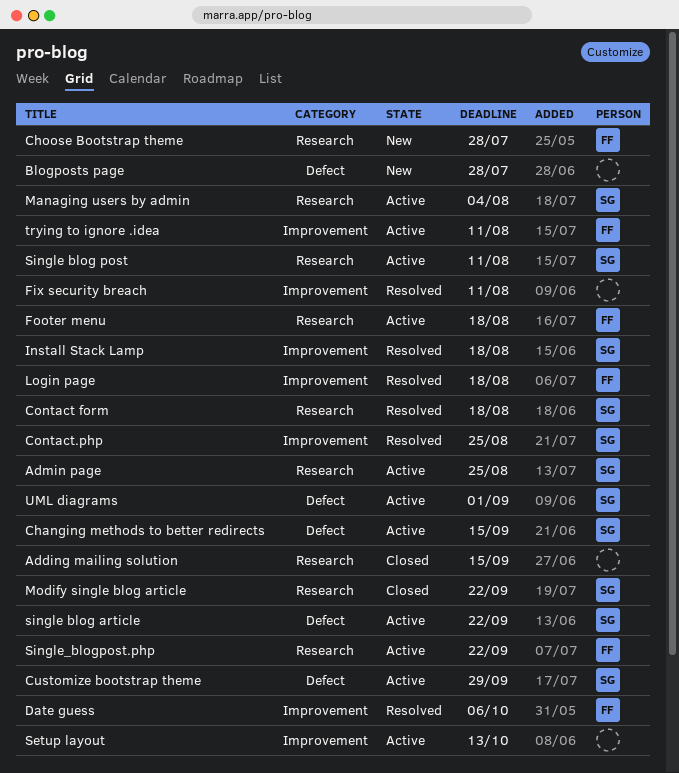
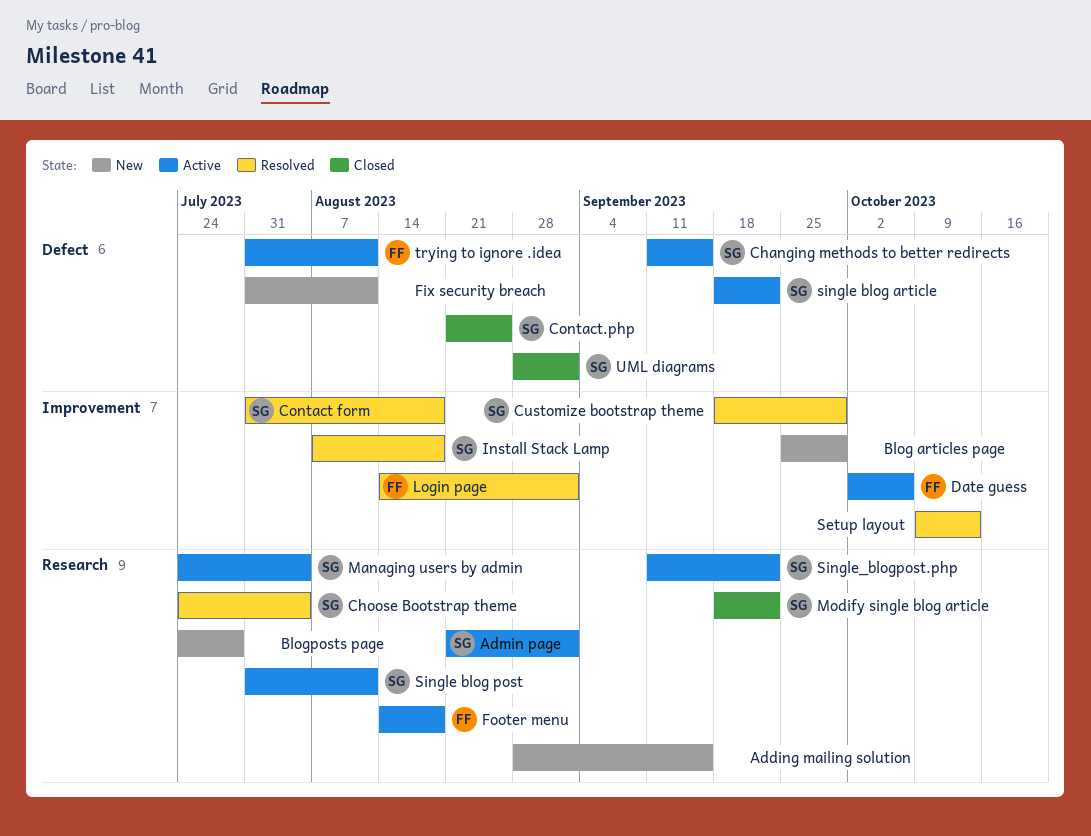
Adding mailing solution, status: Closed -> New
Admin page, due: Aug 25 -> Sep 1
Blog articles page: none -> present
Blogposts page, label: Defect -> Research
Choose Bootstrap theme, status: New -> Resolved
Choose Bootstrap theme, owner: FF -> SG
Choose Bootstrap theme, due: Jul 28 -> Aug 4
Contact form, label: Research -> Improvement
Contact.php, status: Resolved -> Closed
Contact.php, label: Improvement -> Defect
Customize bootstrap theme, status: Active -> Resolved
Customize bootstrap theme, label: Defect -> Improvement
Date guess, status: Resolved -> Active
Fix security breach, status: Resolved -> New
Fix security breach, label: Improvement -> Defect
Login page, due: Aug 18 -> Sep 1
Setup layout, status: Active -> Resolved
Single_blogpost.php, owner: FF -> SG
trying to ignore .idea, label: Improvement -> Defect
UML diagrams, status: Active -> Closed

